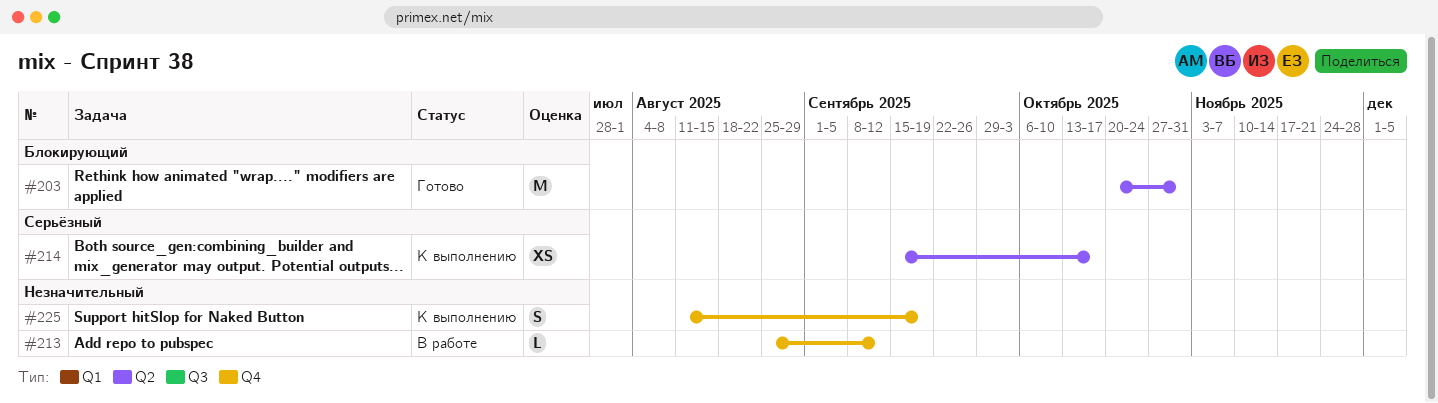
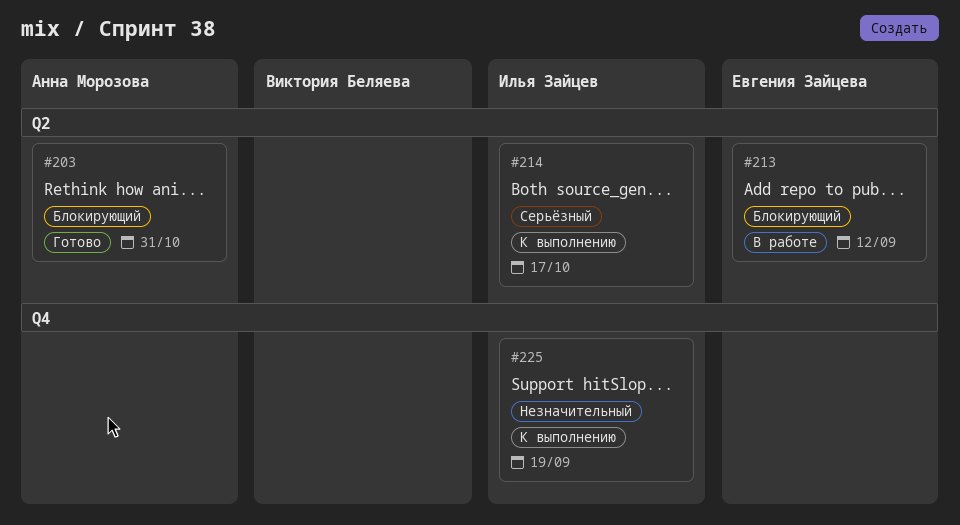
#213, priority: Незначительный -> Блокирующий
#213, label: Q4 -> Q2

